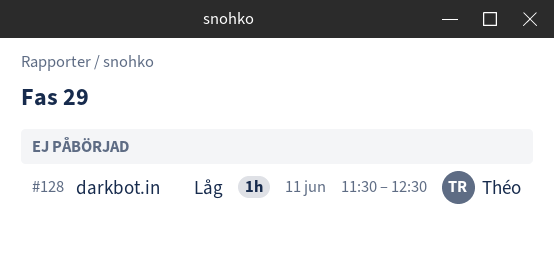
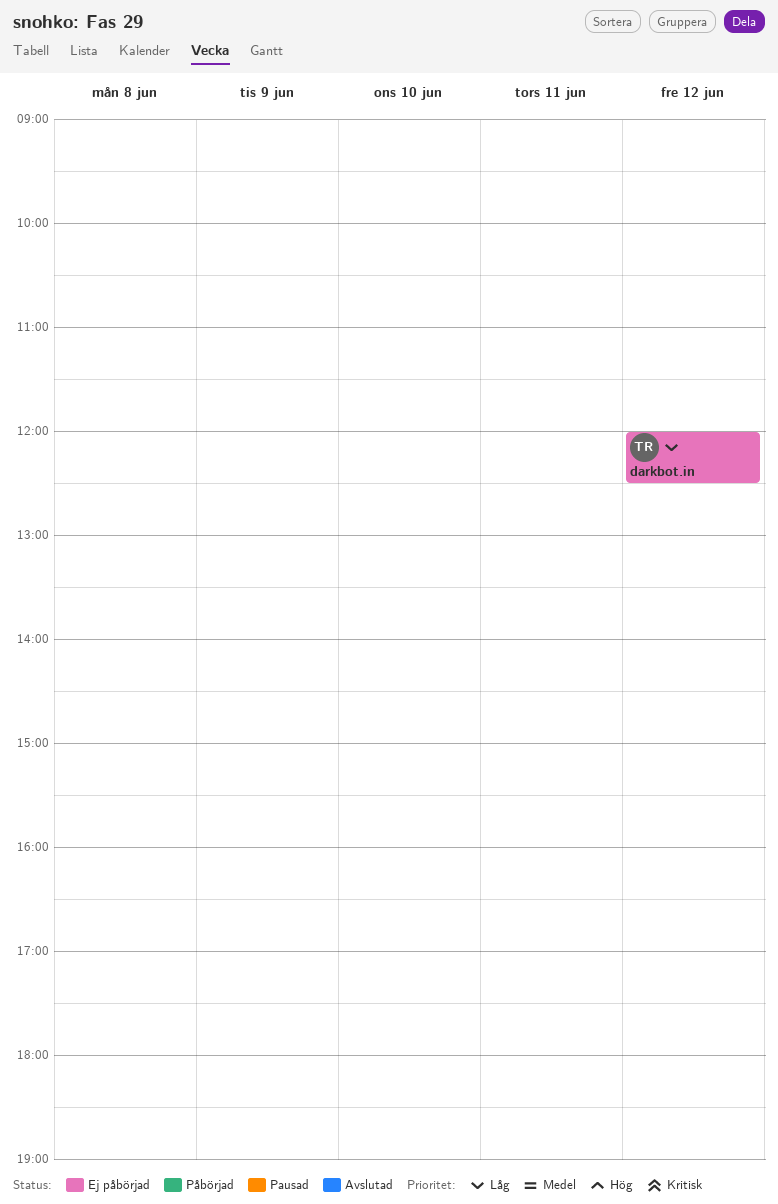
darkbot.in, day: Jun 11 -> Jun 12
darkbot.in, begins: 11:30 -> 12:00

